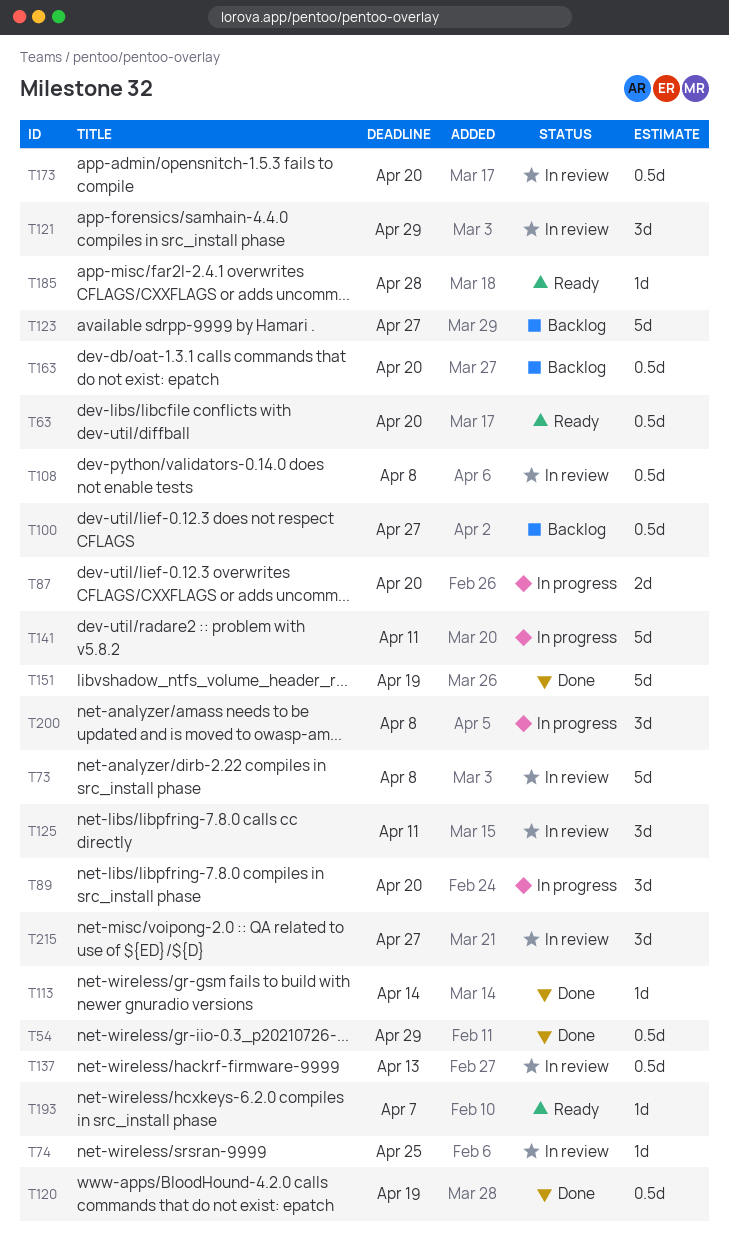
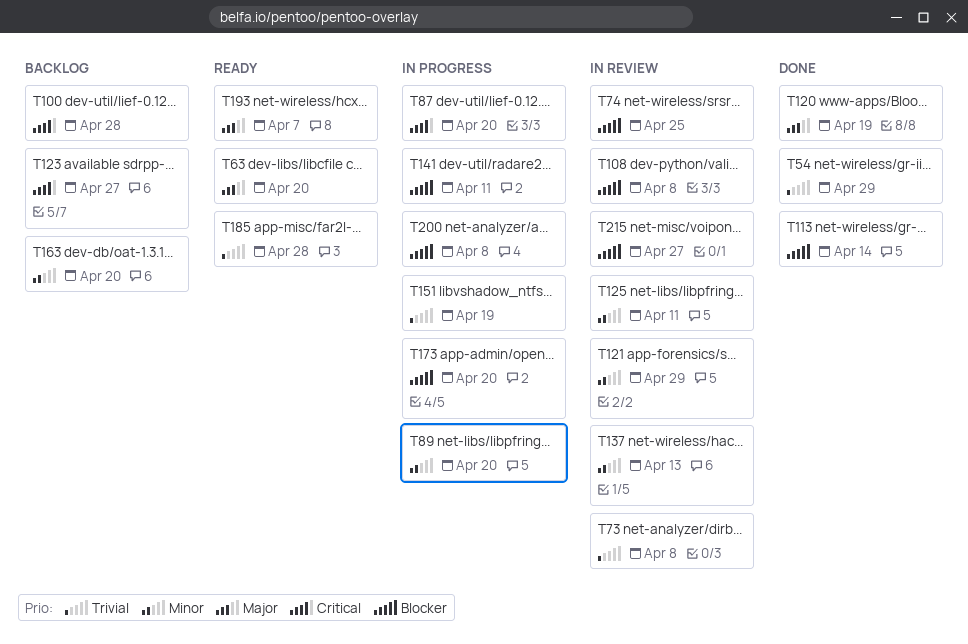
T100, due: Apr 27 -> Apr 28
T151, status: Done -> In progress
T173, status: In review -> In progress

